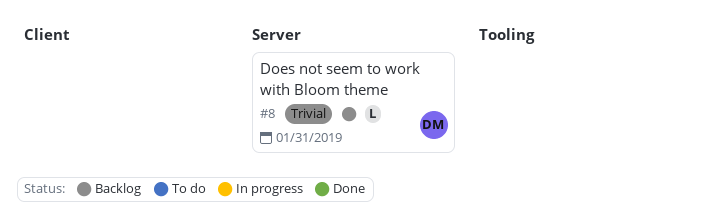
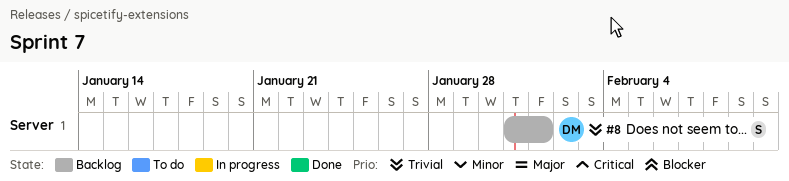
#8, estimate: L -> S
#8, due: Jan 31 -> Feb 1

